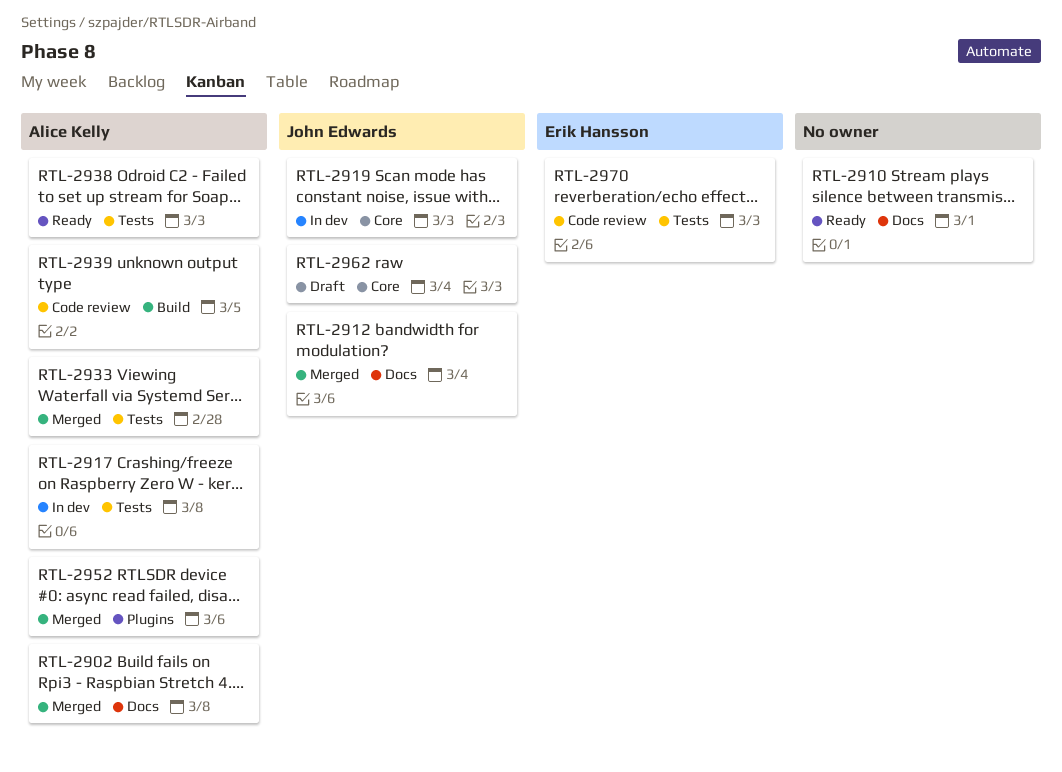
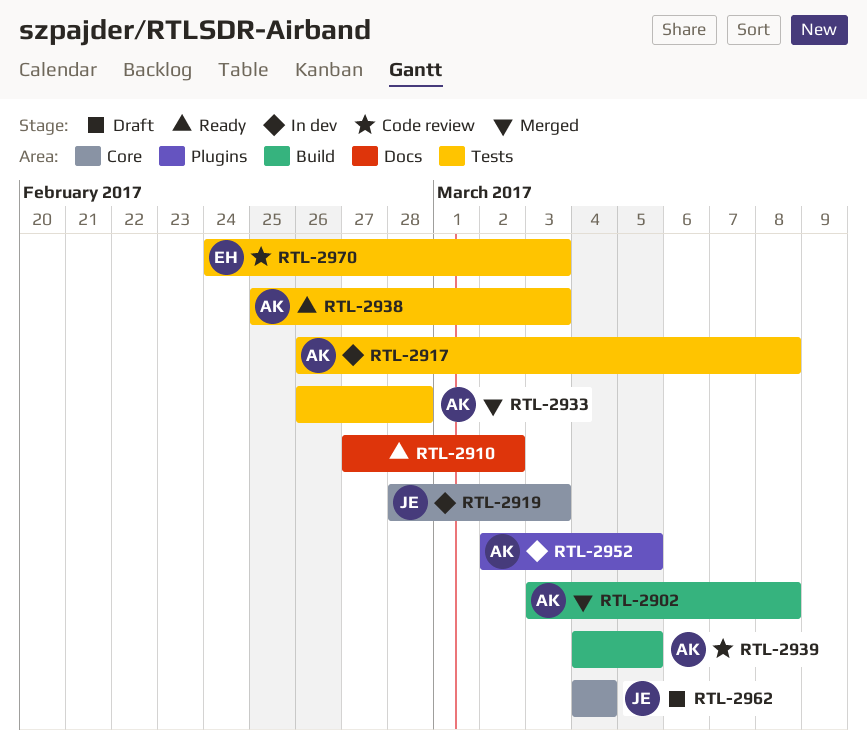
RTL-2902, label: Docs -> Build
RTL-2910, due: Mar 1 -> Mar 2
RTL-2912: present -> none
RTL-2952, status: Merged -> In dev
RTL-2952, due: Mar 6 -> Mar 5

